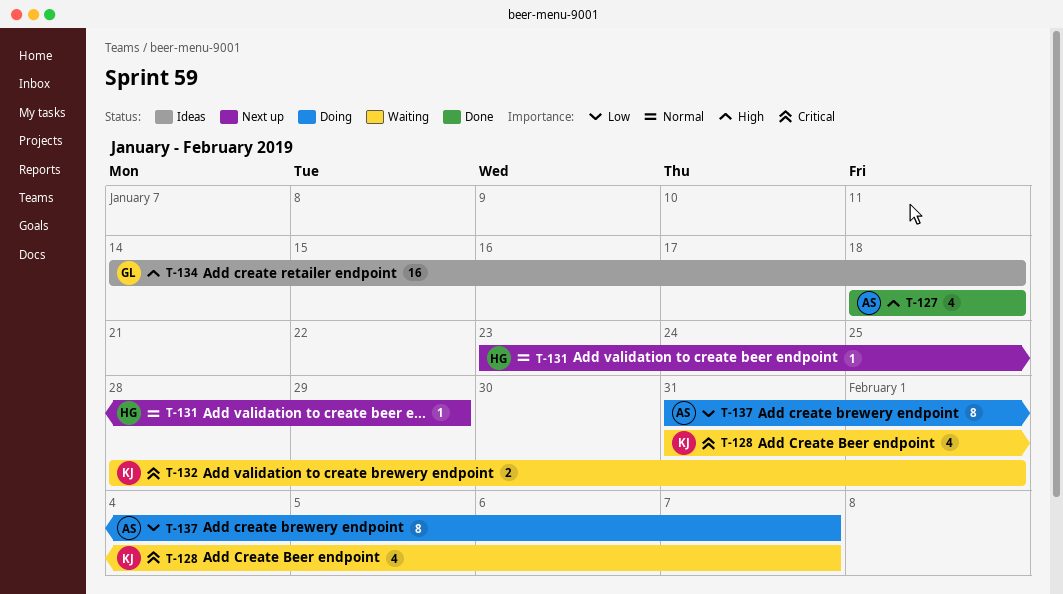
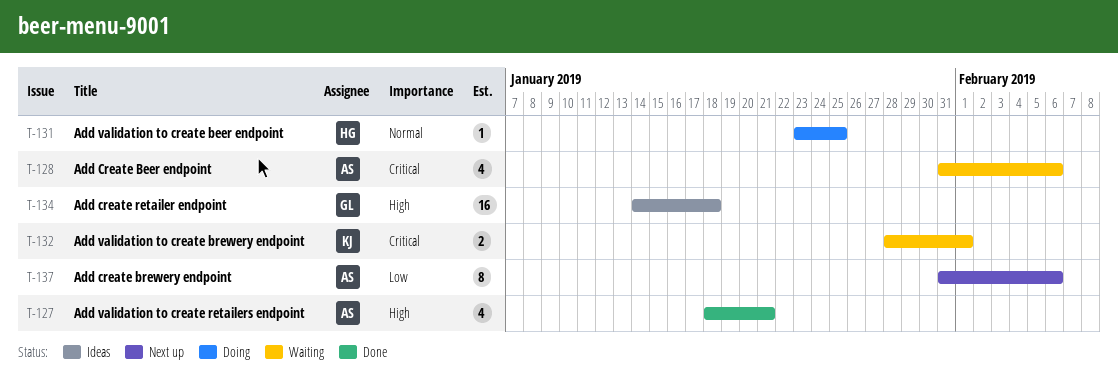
T-127, due: Jan 18 -> Jan 21
T-128, owner: KJ -> AS
T-128, due: Feb 7 -> Feb 6
T-131, status: Next up -> Doing
T-131, due: Jan 29 -> Jan 25
T-137, status: Doing -> Next up
T-137, due: Feb 7 -> Feb 6

